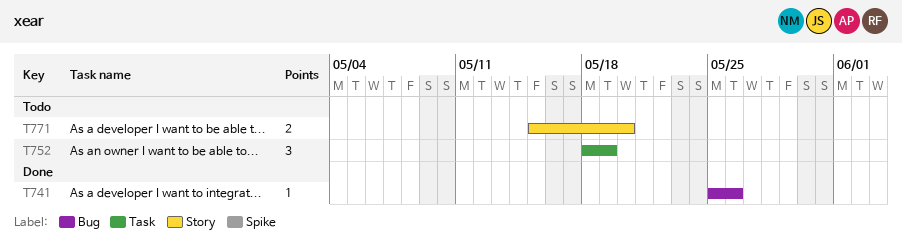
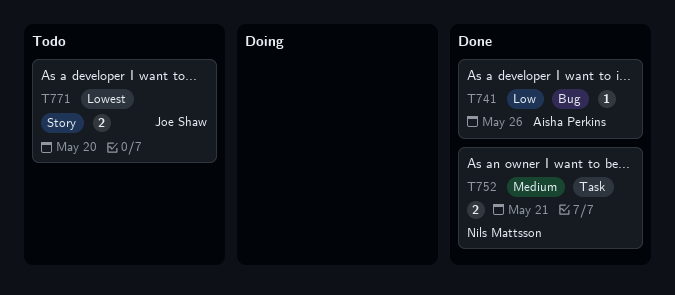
T752, status: Todo -> Done
T752, estimate: 3 -> 2
T752, due: May 19 -> May 21

